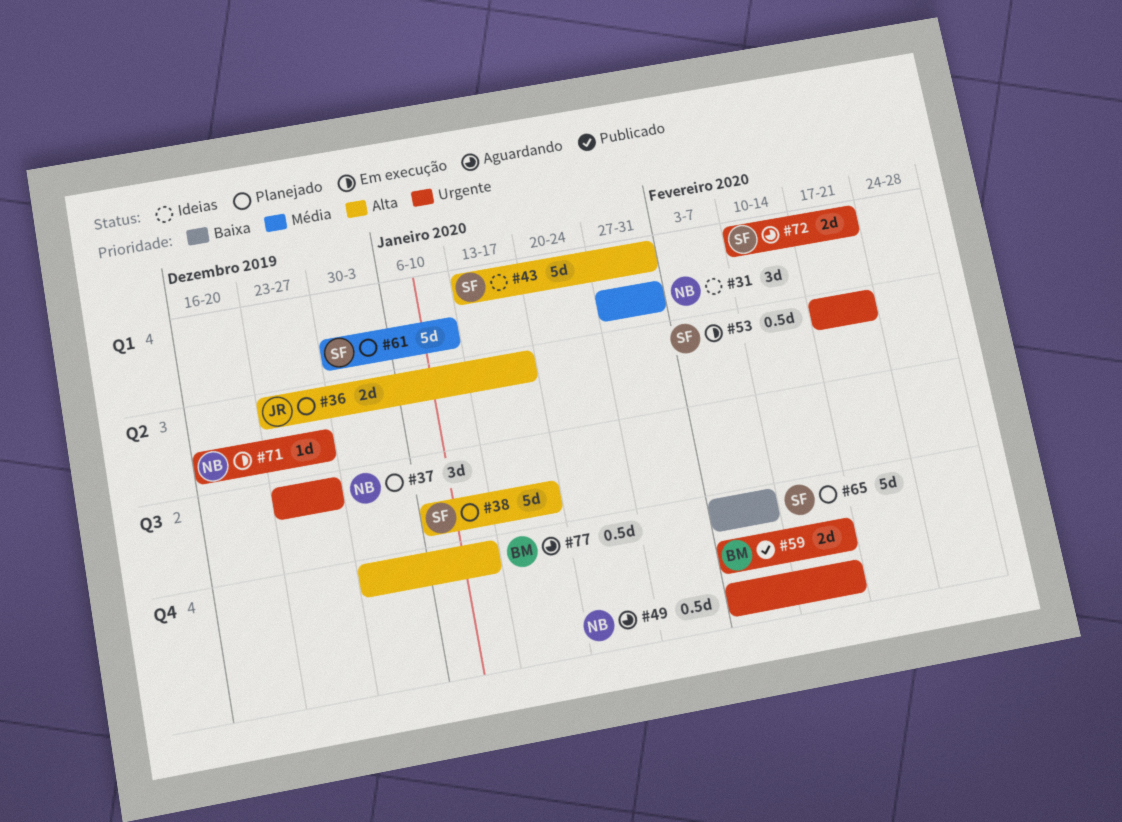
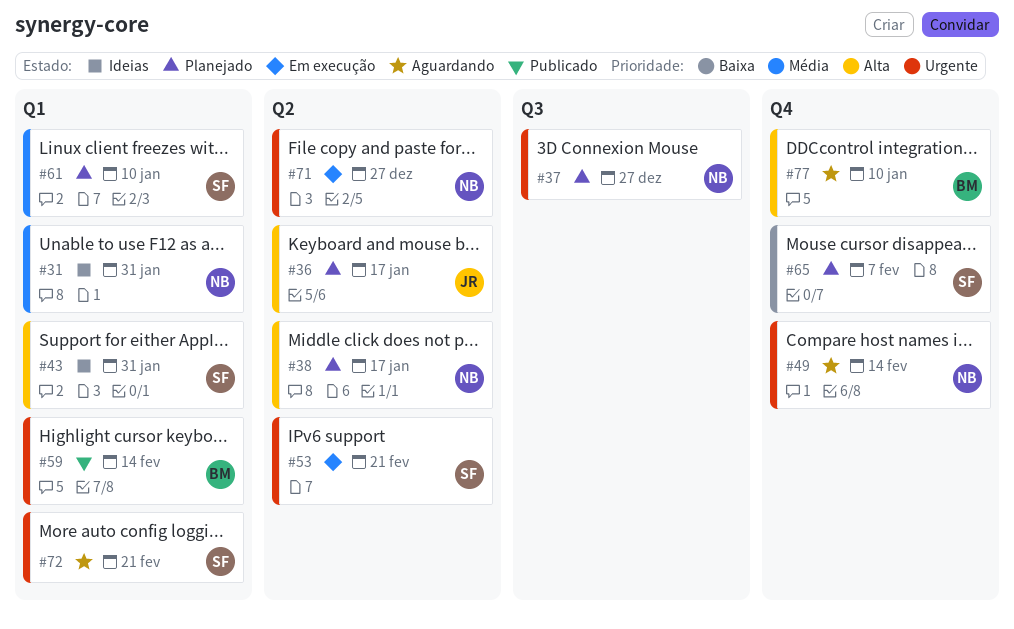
#38, owner: SF -> NB
#38, label: Q3 -> Q2
#59, label: Q4 -> Q1

